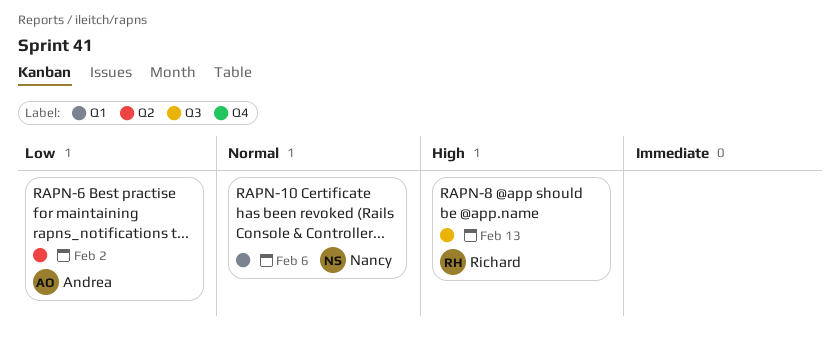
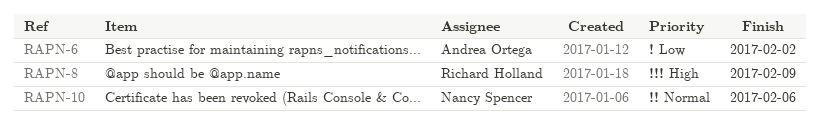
RAPN-8, due: Feb 13 -> Feb 9

